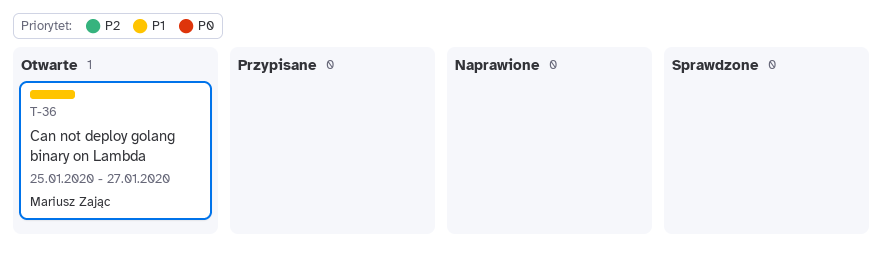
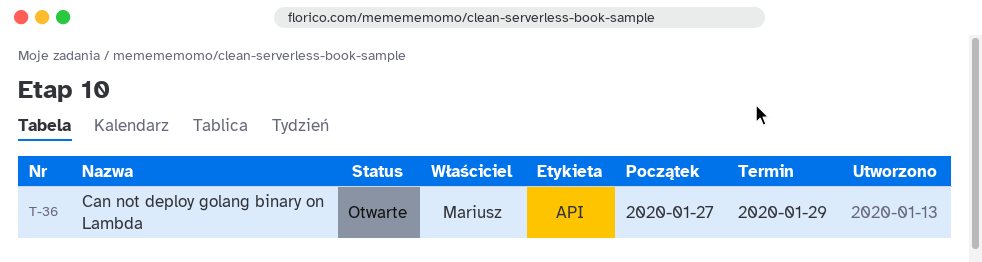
T-36, start: Jan 25 -> Jan 27
T-36, due: Jan 27 -> Jan 29

